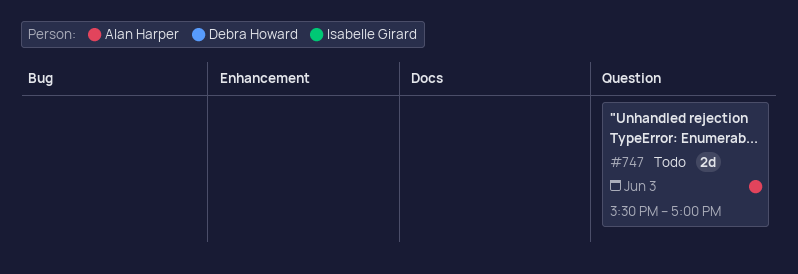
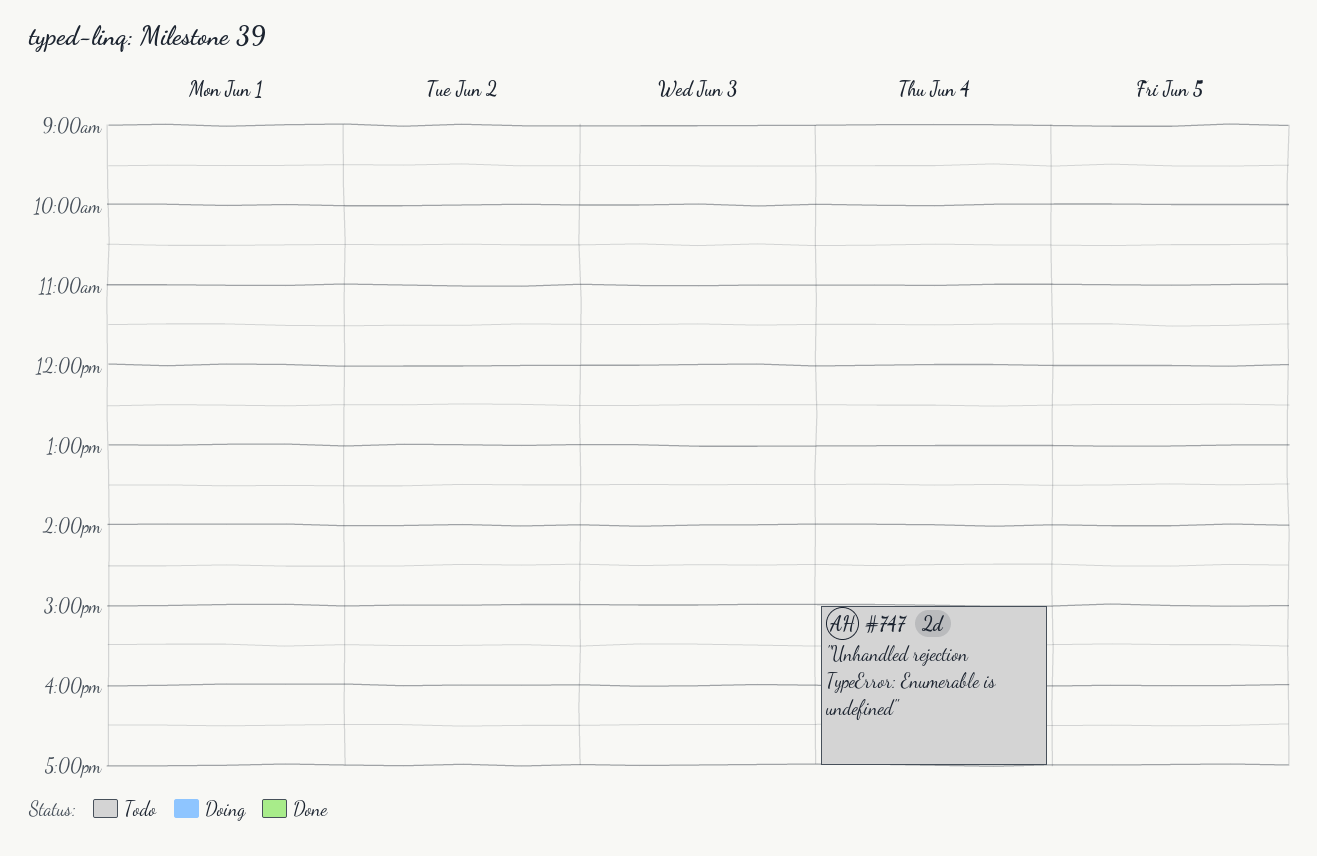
#747, day: Jun 3 -> Jun 4
#747, begins: 15:30 -> 15:00

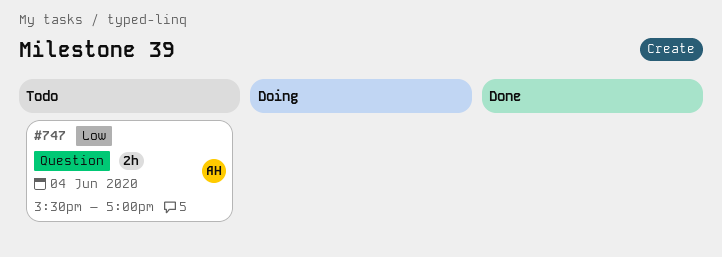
#747, estimate: 2d -> 2h
#747, begins: 15:00 -> 15:30

